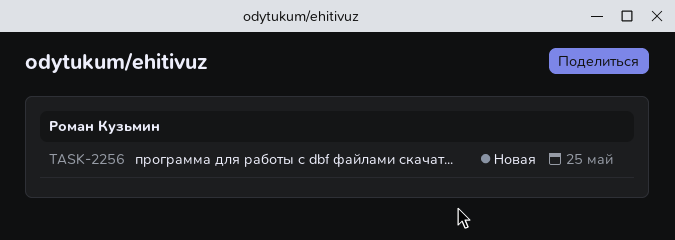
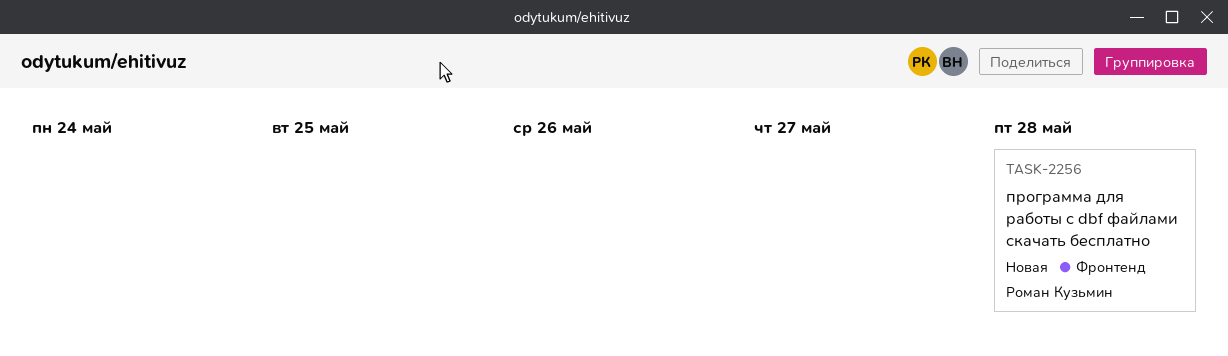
TASK-2256, due: May 25 -> May 28

